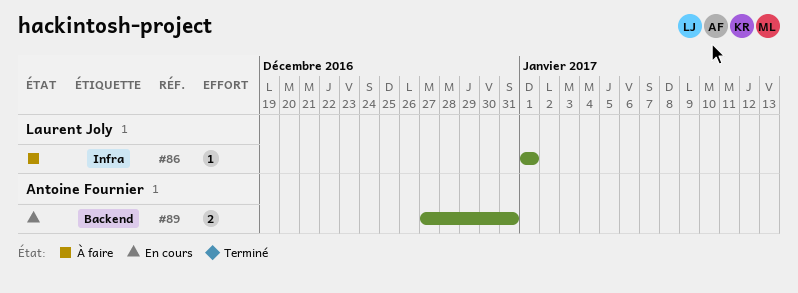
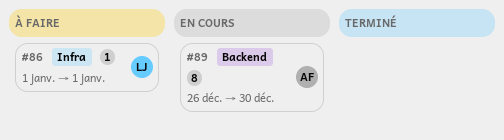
#89, estimate: 2 -> 8
#89, start: Dec 27 -> Dec 26
#89, due: Dec 31 -> Dec 30

